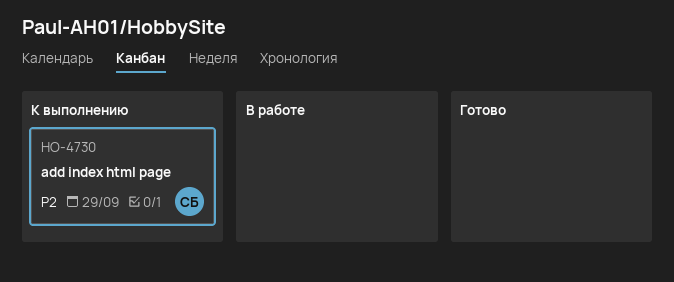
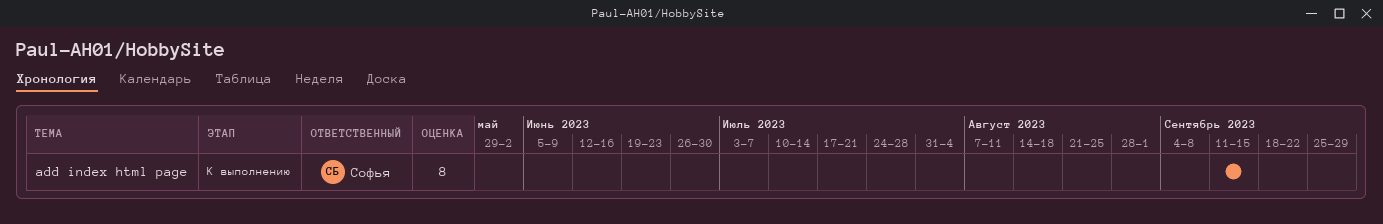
add index html page, due: Sep 29 -> Sep 15

